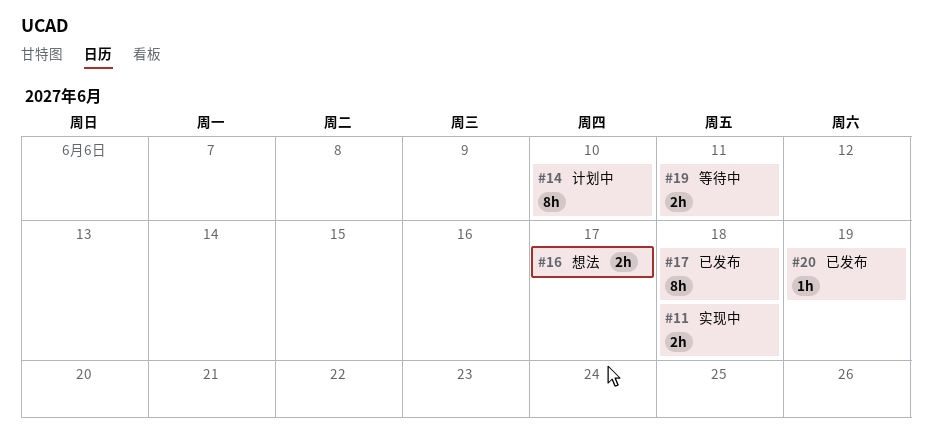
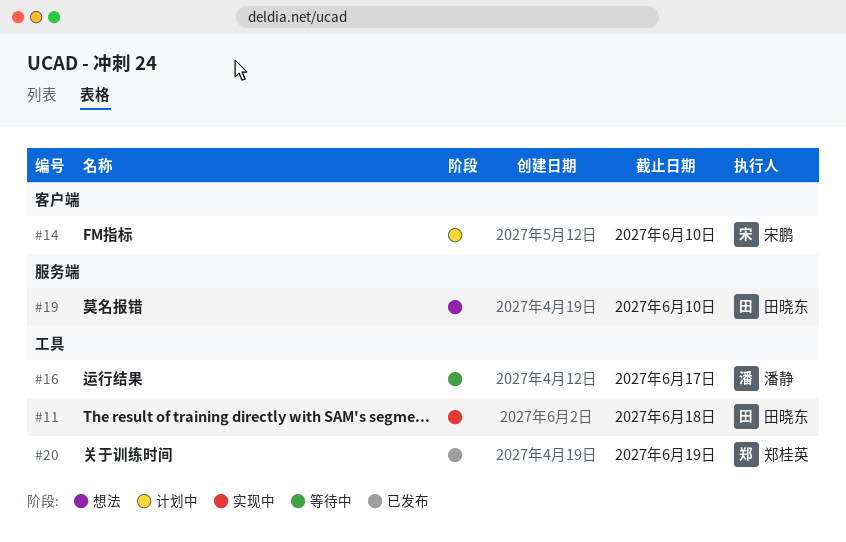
#16, status: 想法 -> 等待中
#17: present -> none
#19, status: 等待中 -> 想法
#19, due: Jun 11 -> Jun 10

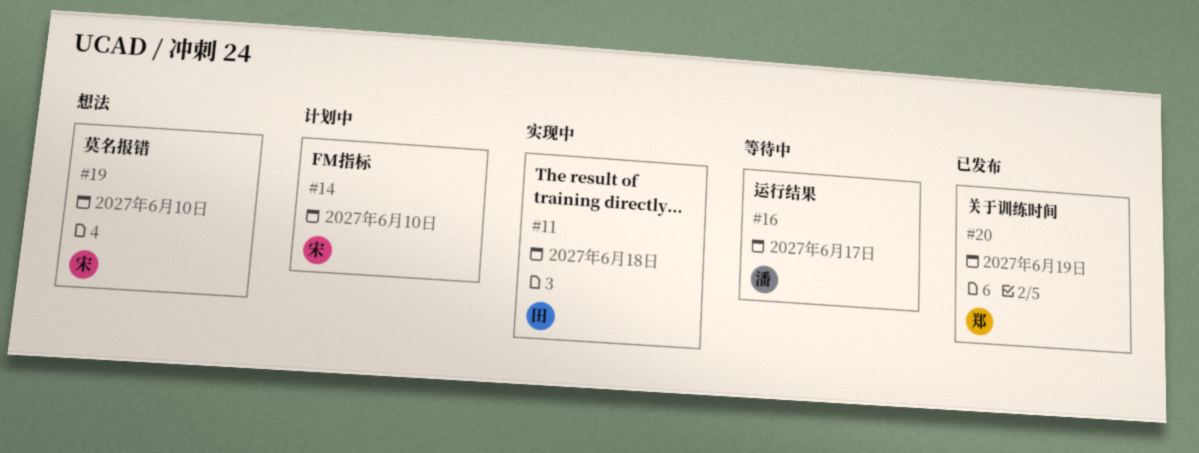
#19, owner: 田晓东 -> 宋鹏

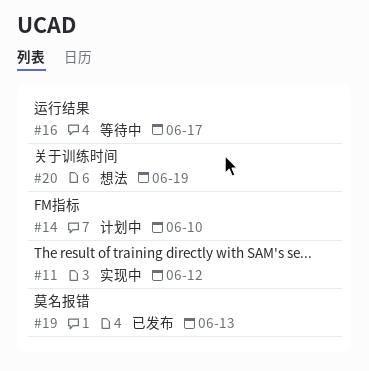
#11, due: Jun 18 -> Jun 12
#19, status: 想法 -> 已发布
#19, due: Jun 10 -> Jun 13
#20, status: 已发布 -> 想法

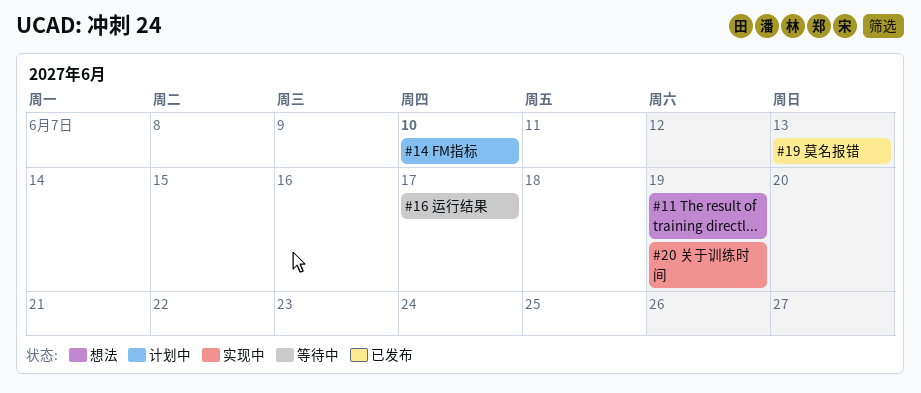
#11, status: 实现中 -> 想法
#11, due: Jun 12 -> Jun 19
#20, status: 想法 -> 实现中

